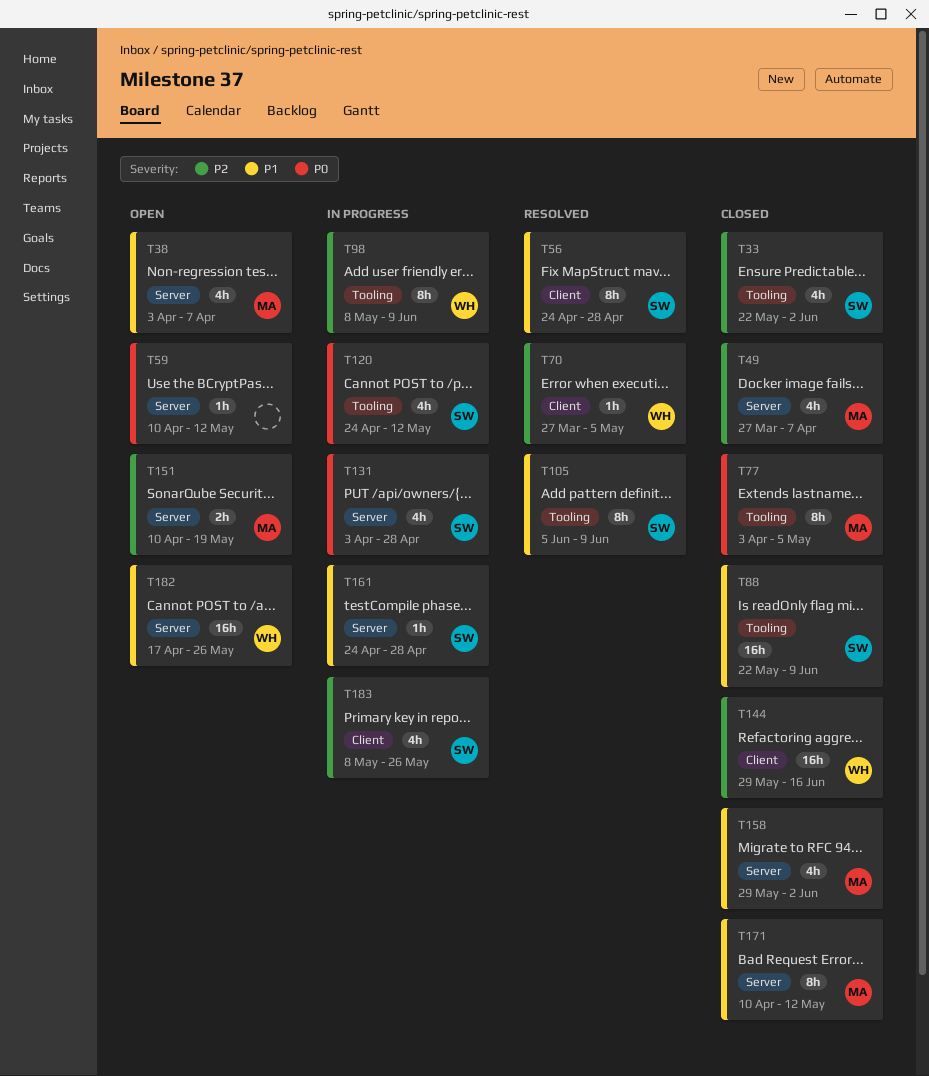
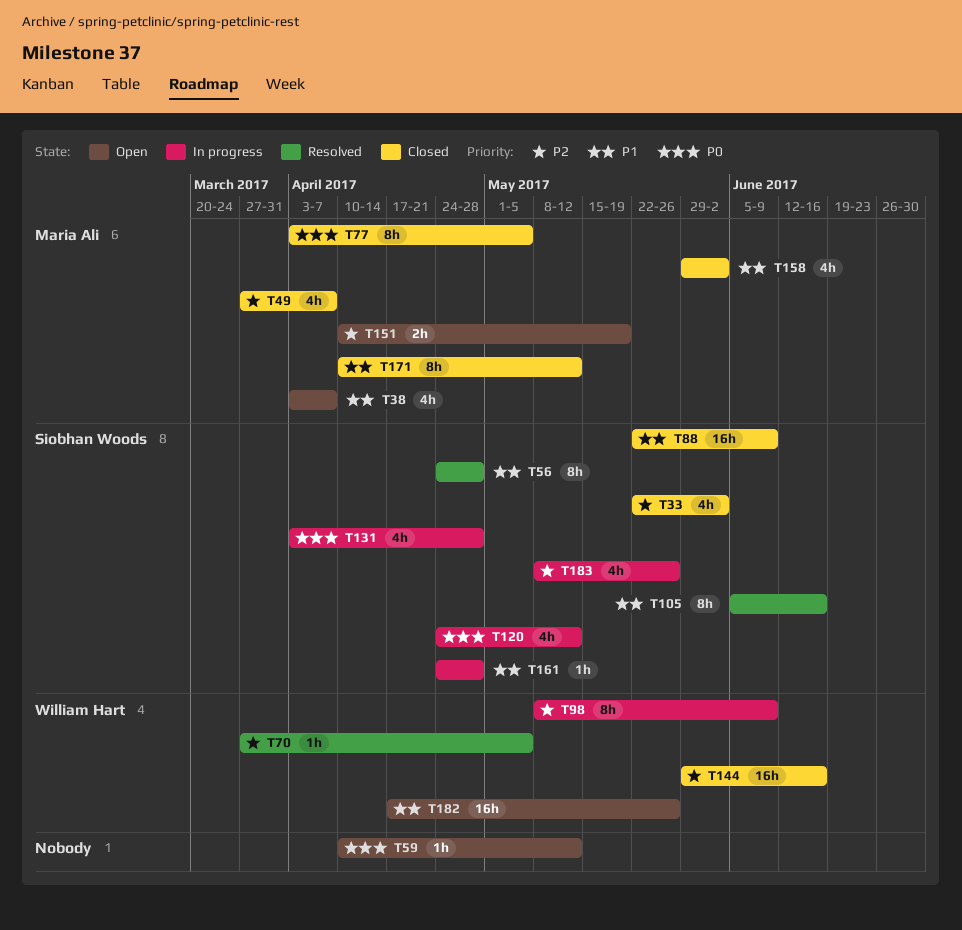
T105, due: Jun 9 -> Jun 16

